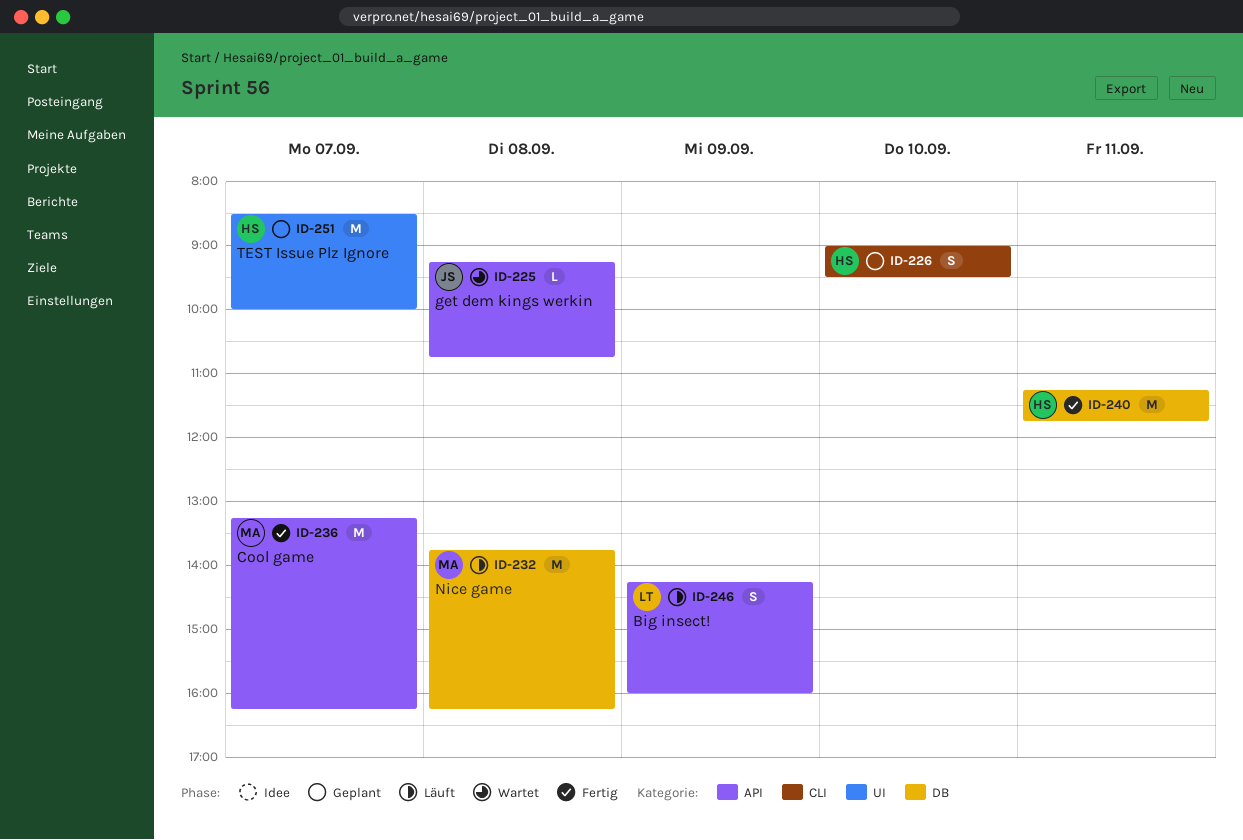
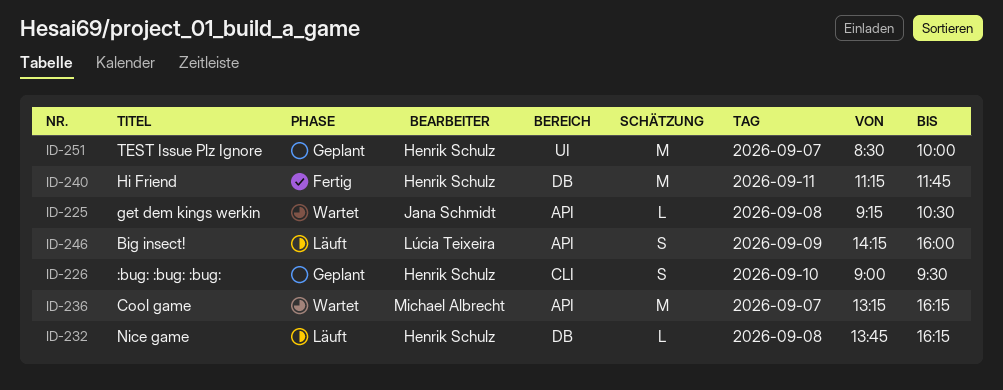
ID-225, ends: 10:45 -> 10:30
ID-232, owner: Michael Albrecht -> Henrik Schulz
ID-232, estimate: M -> L
ID-236, status: Fertig -> Wartet

